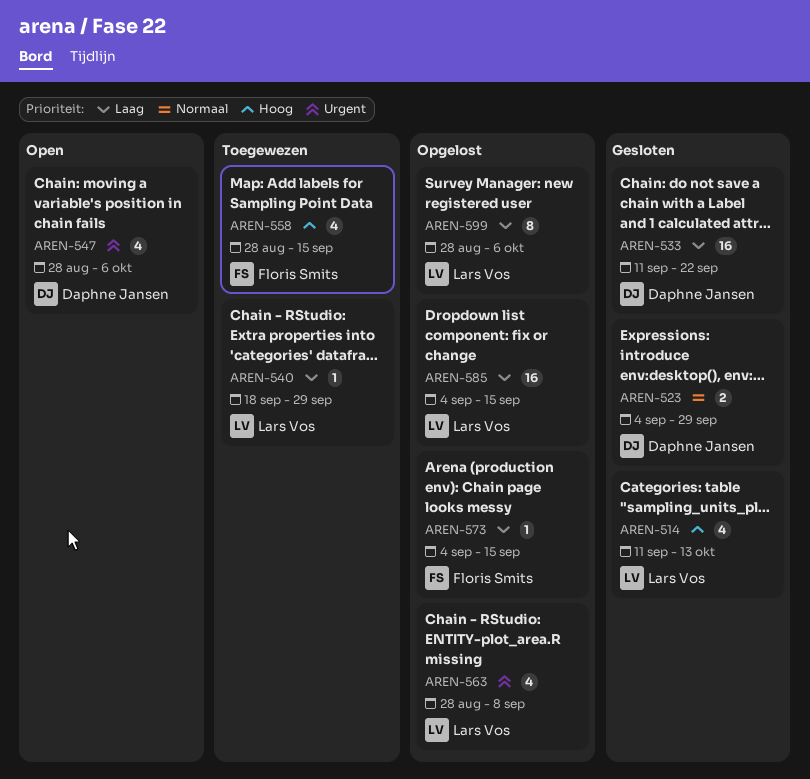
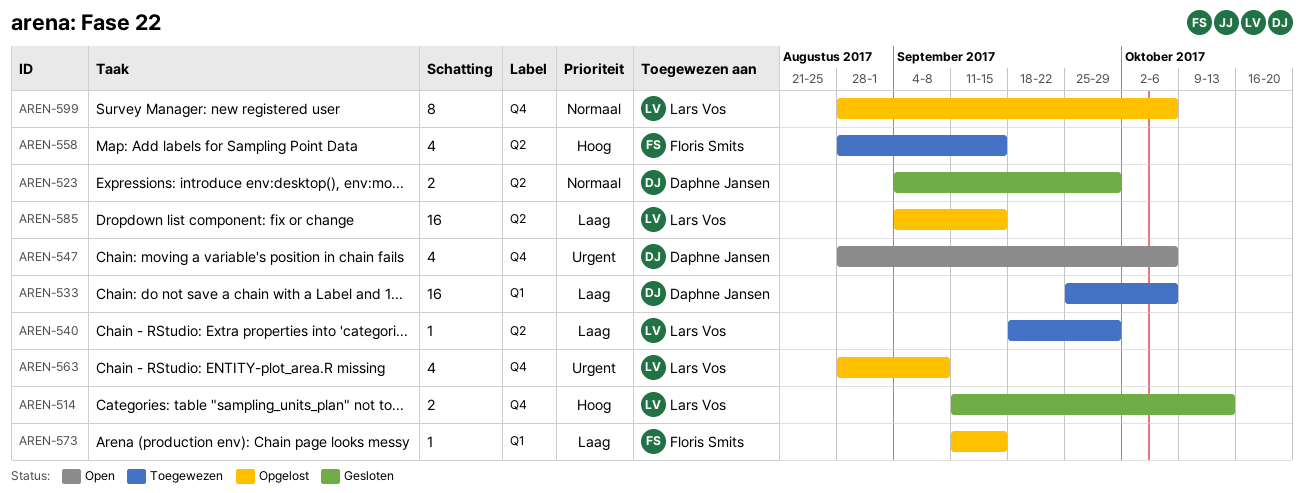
AREN-514, estimate: 4 -> 2
AREN-533, status: Gesloten -> Toegewezen
AREN-533, start: Sep 11 -> Sep 25
AREN-533, due: Sep 22 -> Oct 6
AREN-573, start: Sep 4 -> Sep 11
AREN-599, priority: Laag -> Normaal

